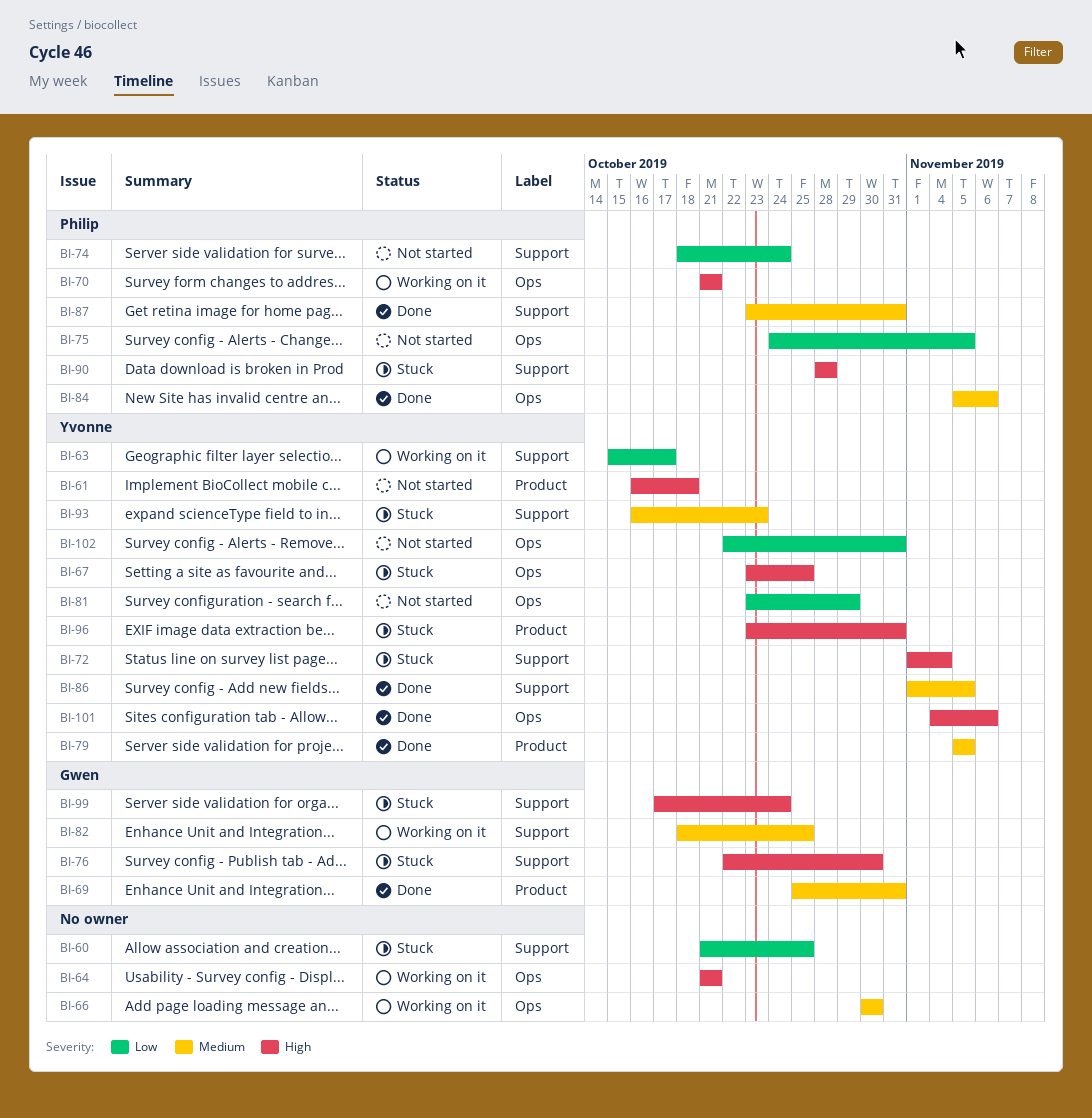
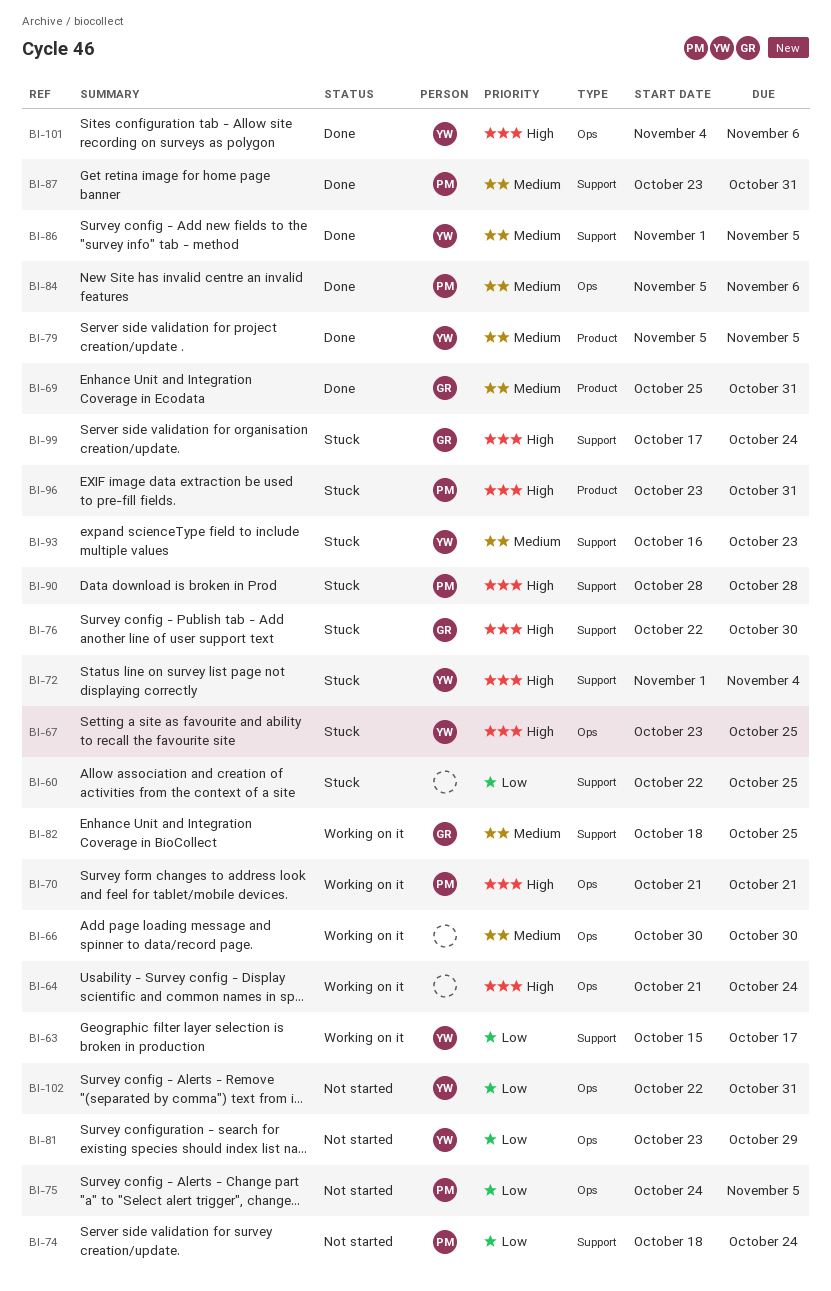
BI-60, start: Oct 21 -> Oct 22
BI-61: present -> none
BI-64, due: Oct 21 -> Oct 24
BI-96, owner: Yvonne -> Philip

